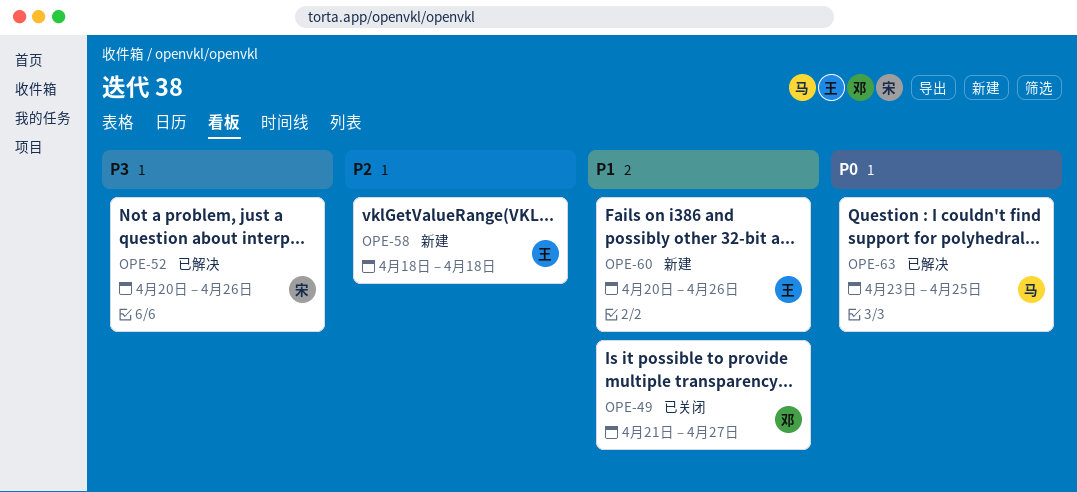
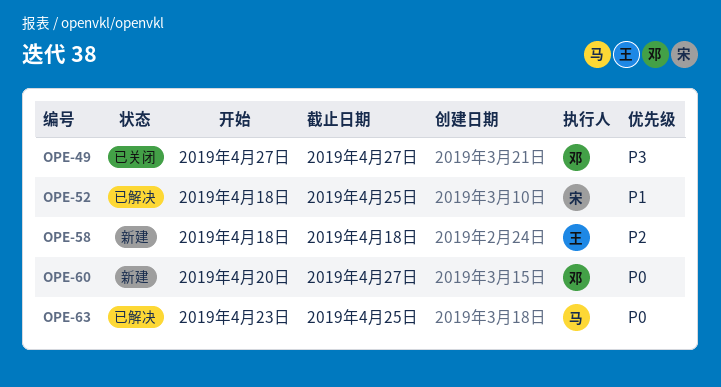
OPE-49, priority: P1 -> P3
OPE-49, start: Apr 21 -> Apr 27
OPE-52, priority: P3 -> P1
OPE-52, start: Apr 20 -> Apr 18
OPE-52, due: Apr 26 -> Apr 25
OPE-60, owner: 王 -> 邓
OPE-60, priority: P1 -> P0
OPE-60, due: Apr 26 -> Apr 27

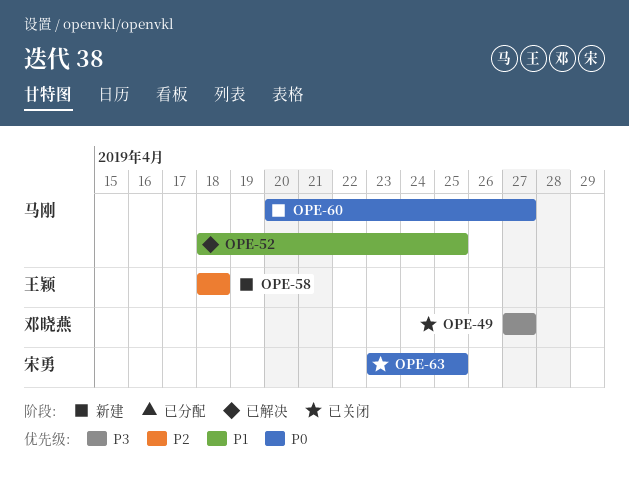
OPE-52, owner: 宋勇 -> 马刚
OPE-60, owner: 邓晓燕 -> 马刚
OPE-63, status: 已解决 -> 已关闭
OPE-63, owner: 马刚 -> 宋勇

